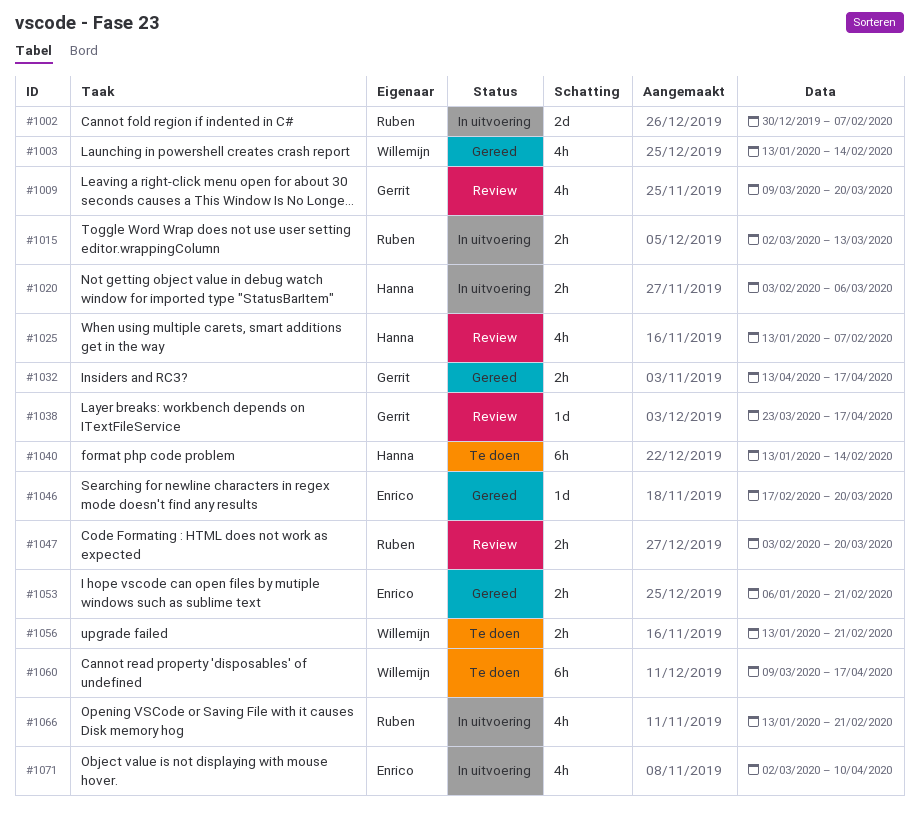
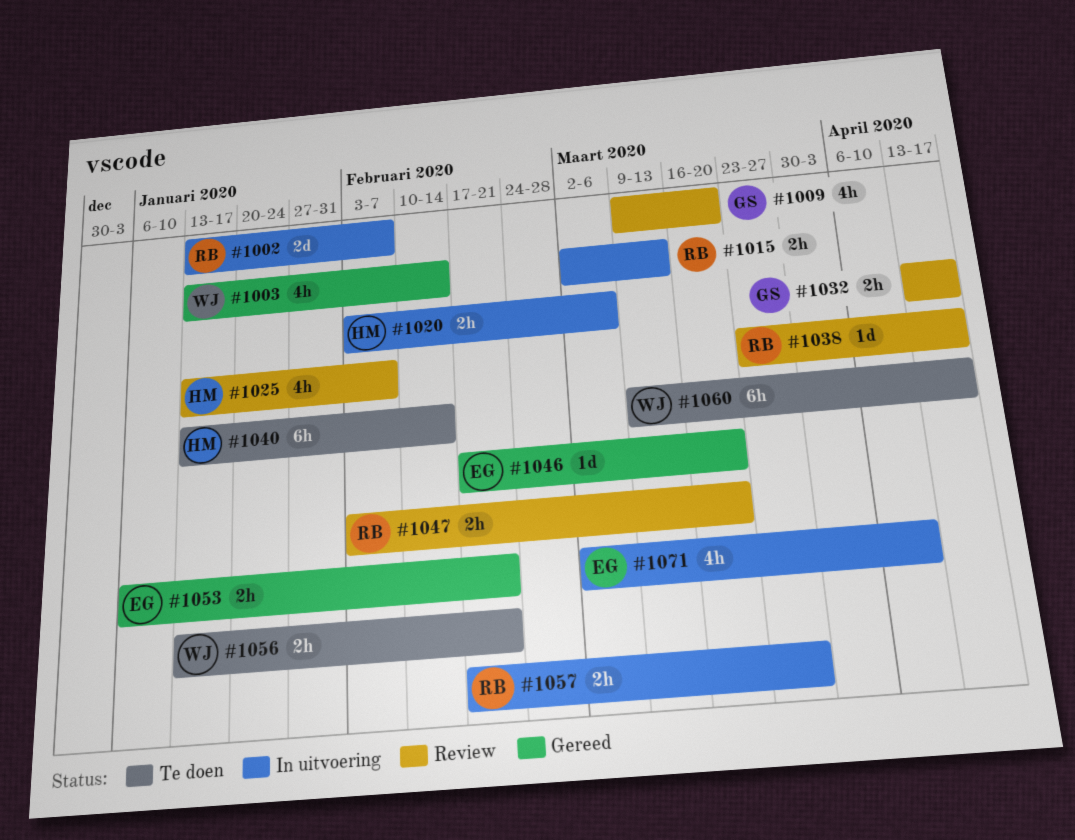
#1002, start: Dec 30 -> Jan 13
#1032, status: Gereed -> Review
#1038, owner: Gerrit -> Ruben
#1057: none -> present
#1066: present -> none

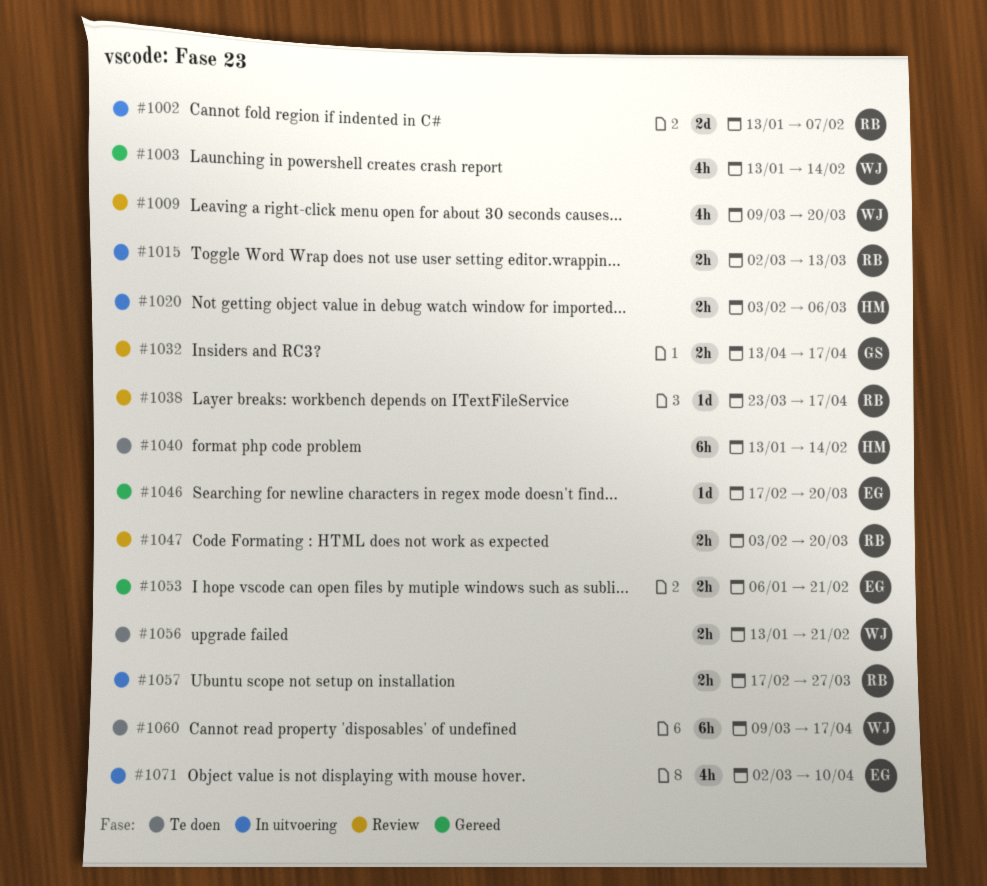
#1009, owner: GS -> WJ
#1025: present -> none

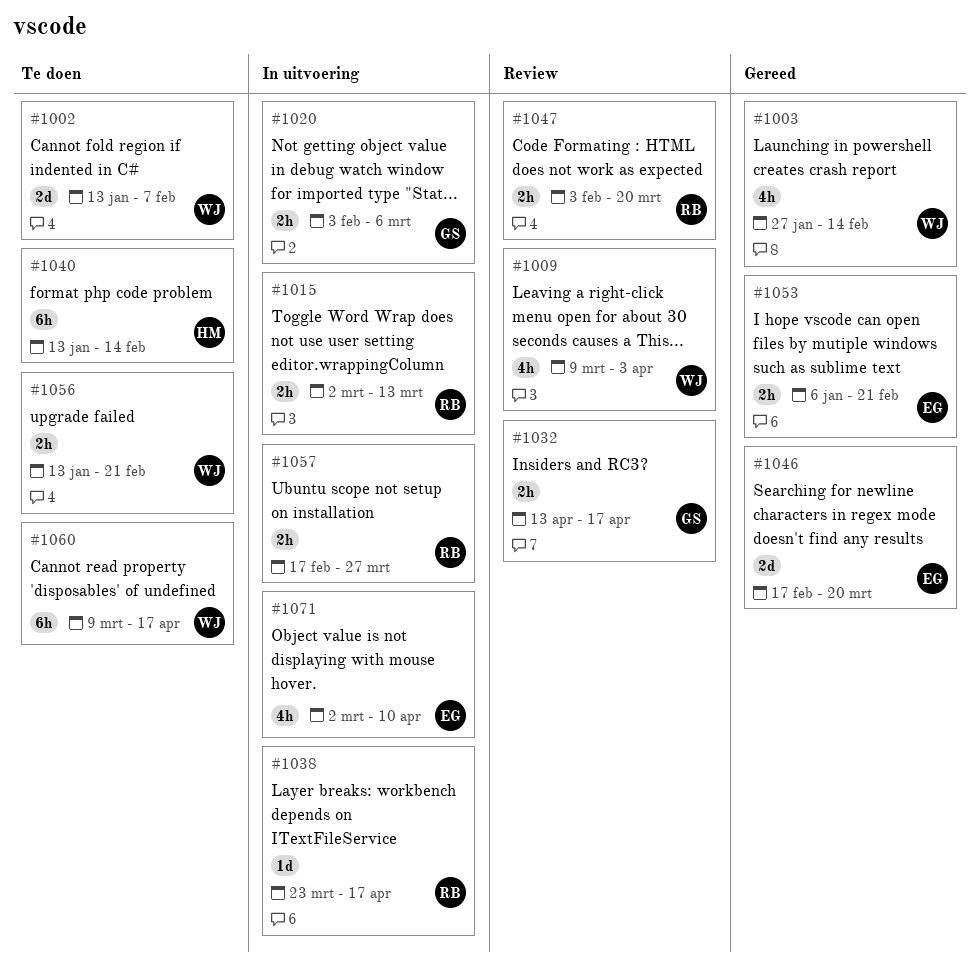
#1002, status: In uitvoering -> Te doen
#1002, owner: RB -> WJ
#1003, start: Jan 13 -> Jan 27
#1009, due: Mar 20 -> Apr 3
#1020, owner: HM -> GS
#1038, status: Review -> In uitvoering
#1046, estimate: 1d -> 2d

